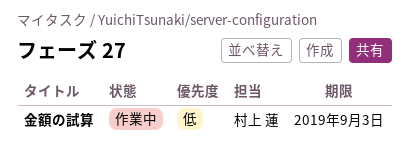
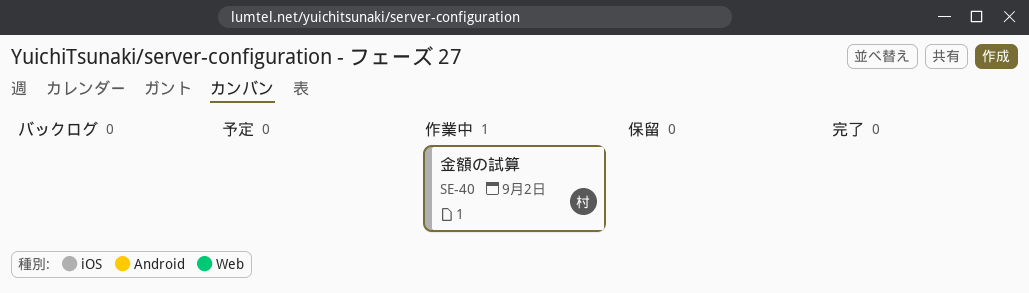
金額の試算, due: Sep 3 -> Sep 2

